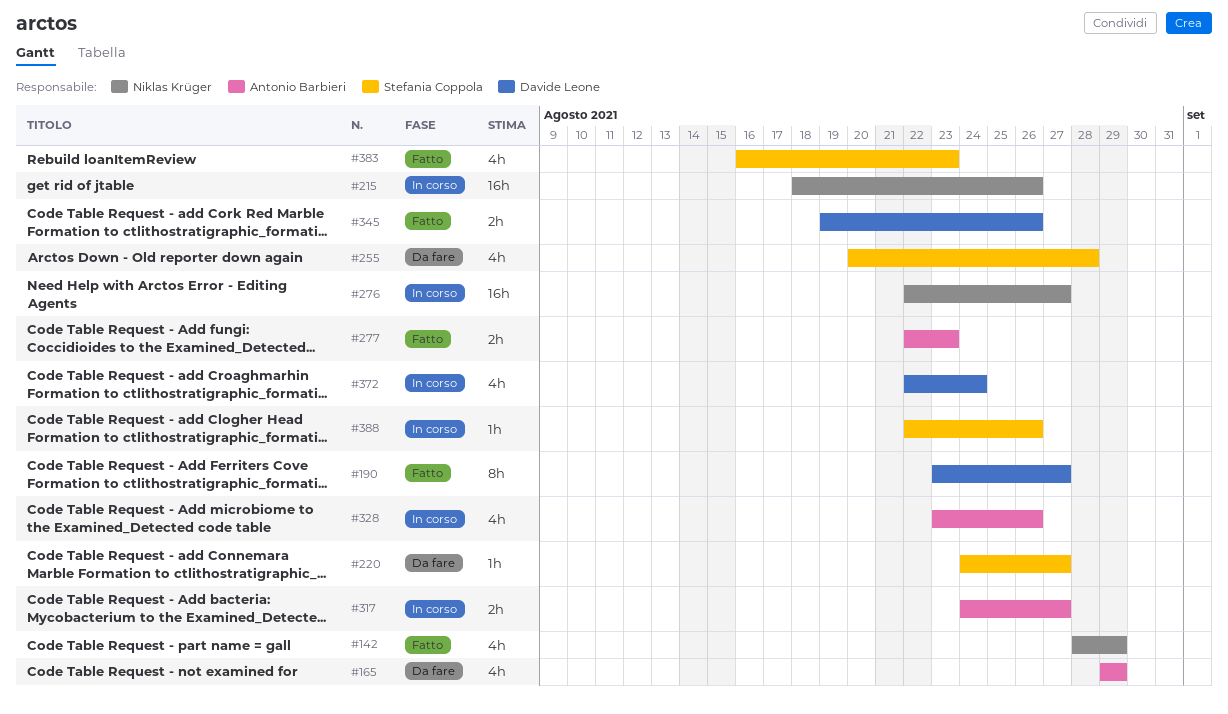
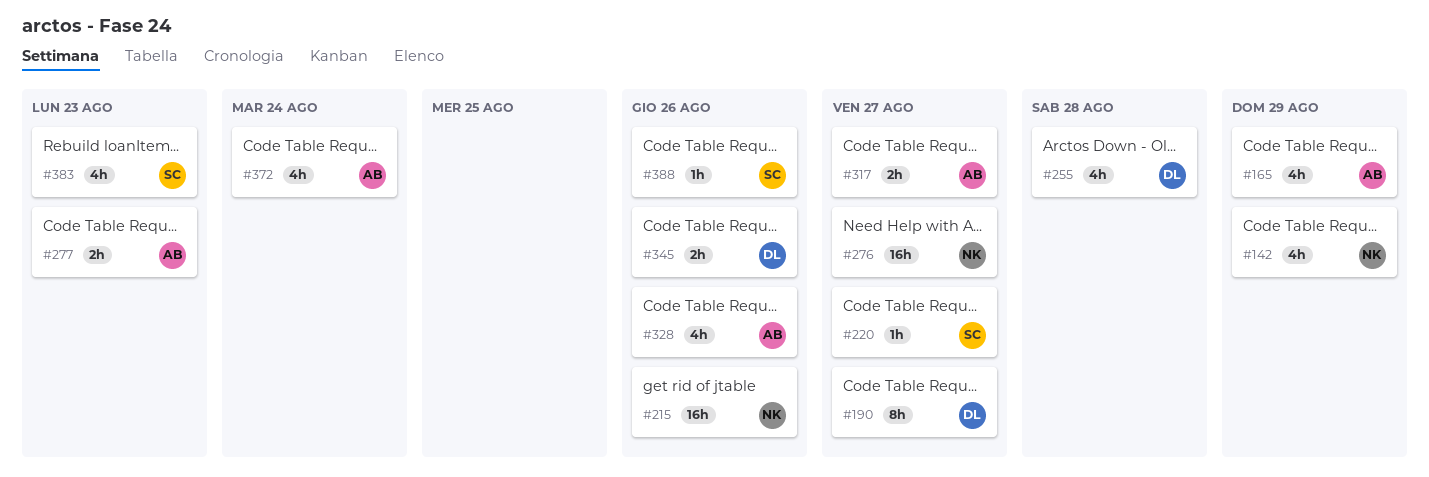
#255, owner: Stefania Coppola -> Davide Leone
#372, owner: Davide Leone -> Antonio Barbieri

